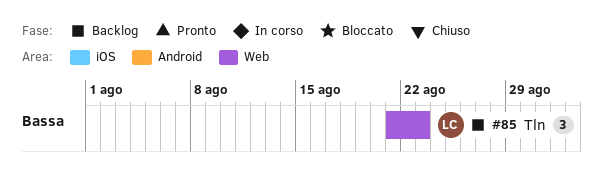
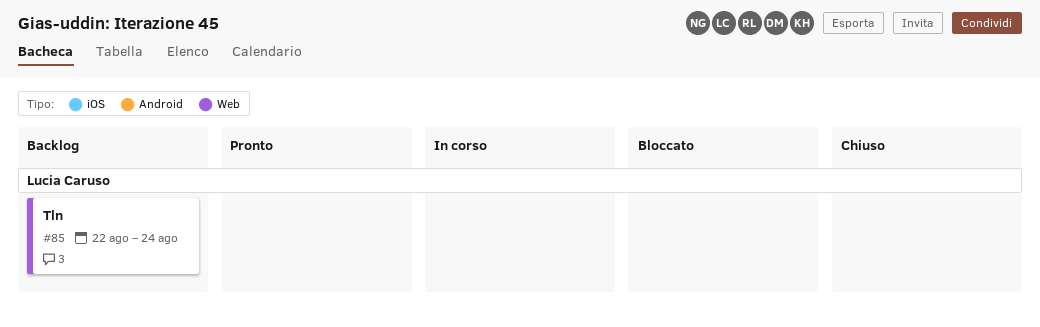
#85, start: Aug 21 -> Aug 22
#85, due: Aug 23 -> Aug 24

